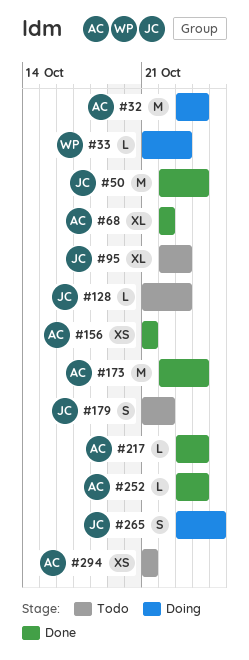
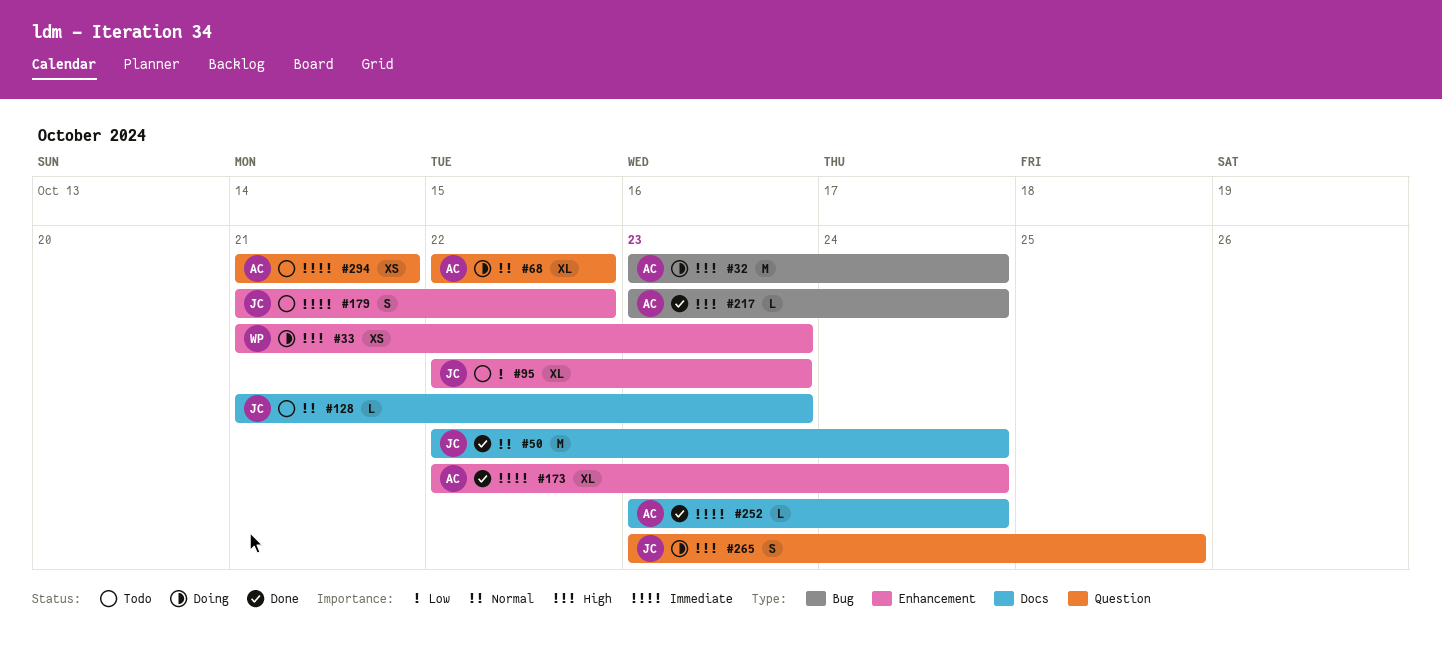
#33, estimate: L -> XS
#68, status: Done -> Doing
#156: present -> none
#173, estimate: M -> XL

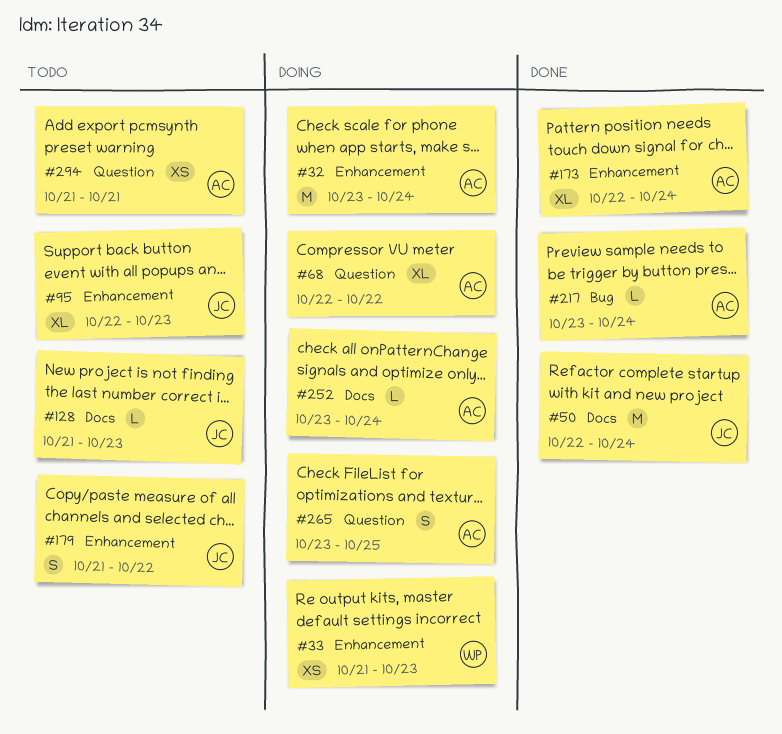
#32, label: Bug -> Enhancement
#252, status: Done -> Doing
#265, owner: JC -> AC

